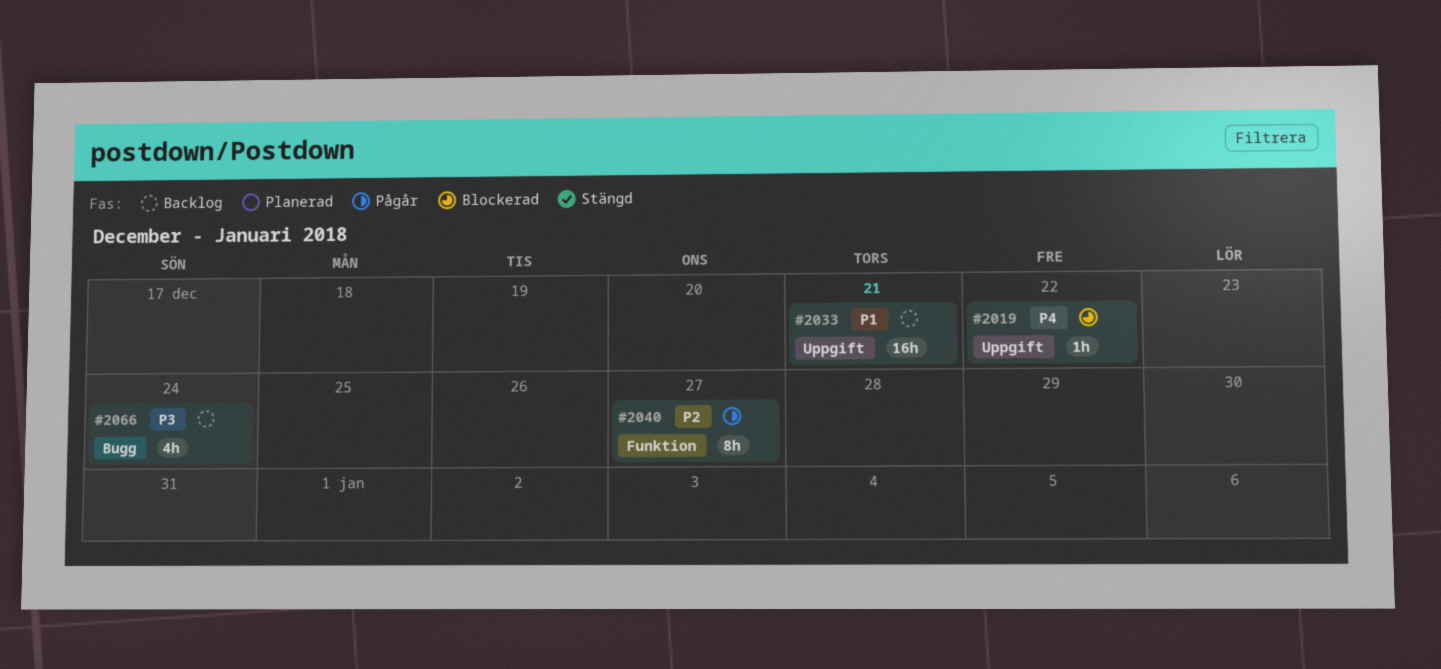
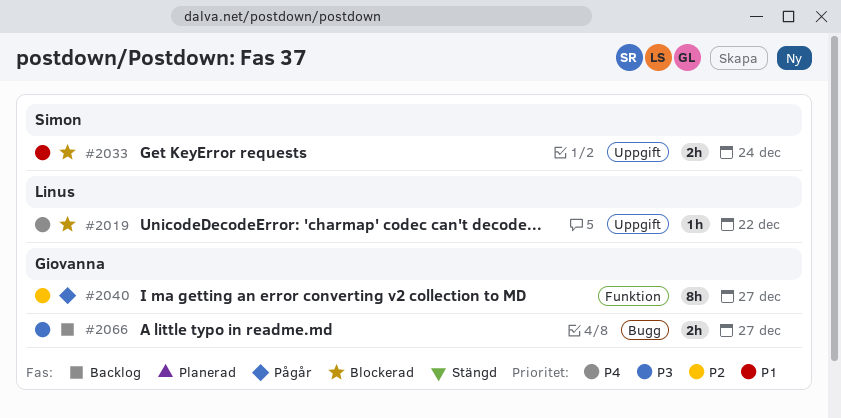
#2033, status: Backlog -> Blockerad
#2033, estimate: 16h -> 2h
#2033, due: Dec 21 -> Dec 24
#2066, estimate: 4h -> 2h
#2066, due: Dec 24 -> Dec 27

